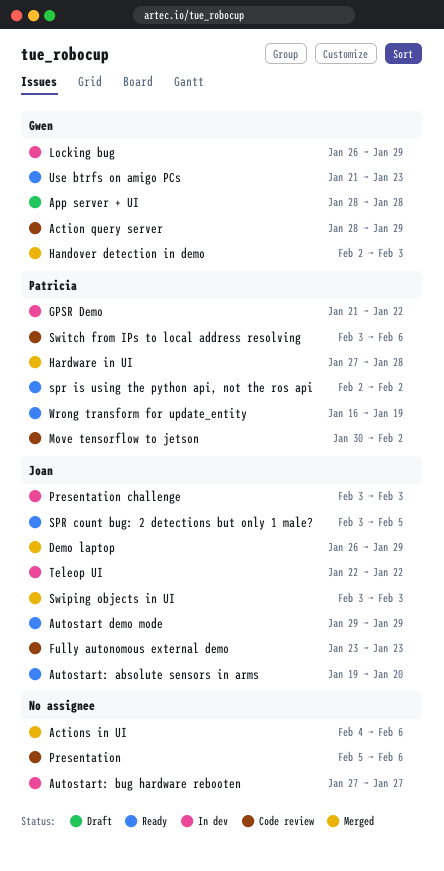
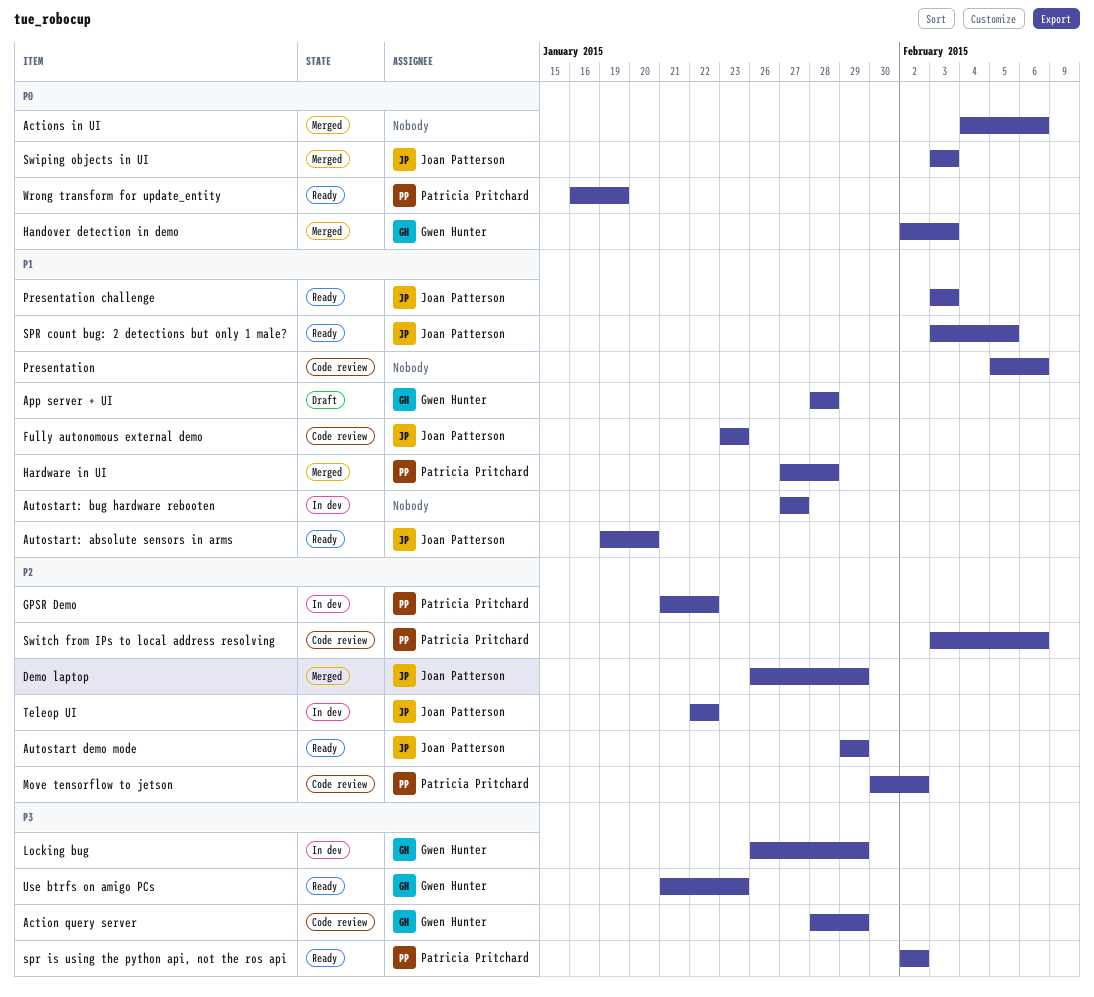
Presentation challenge, status: In dev -> Ready

